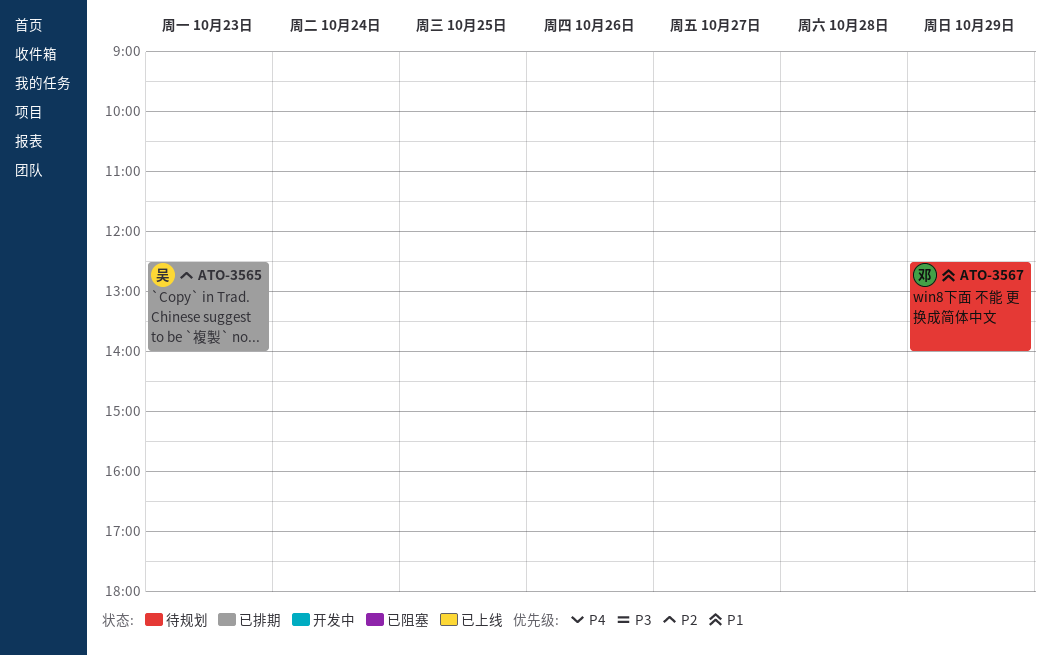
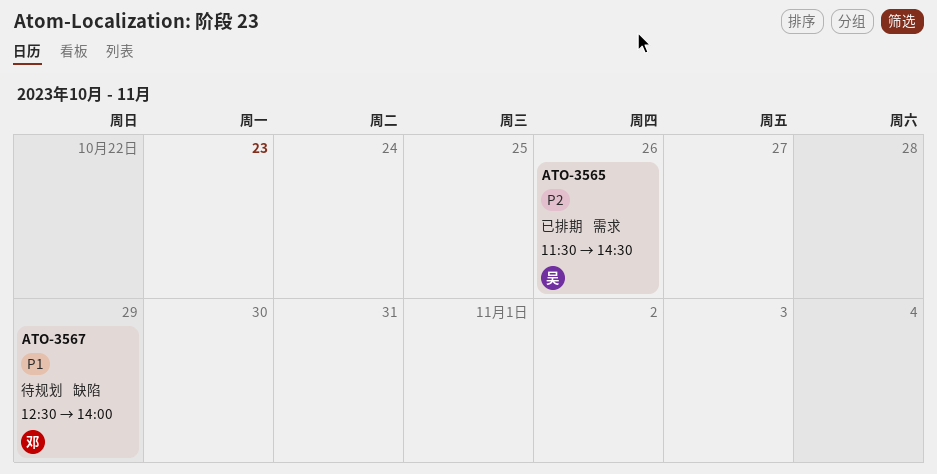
ATO-3565, day: Oct 23 -> Oct 26
ATO-3565, begins: 12:30 -> 11:30
ATO-3565, ends: 14:00 -> 14:30

